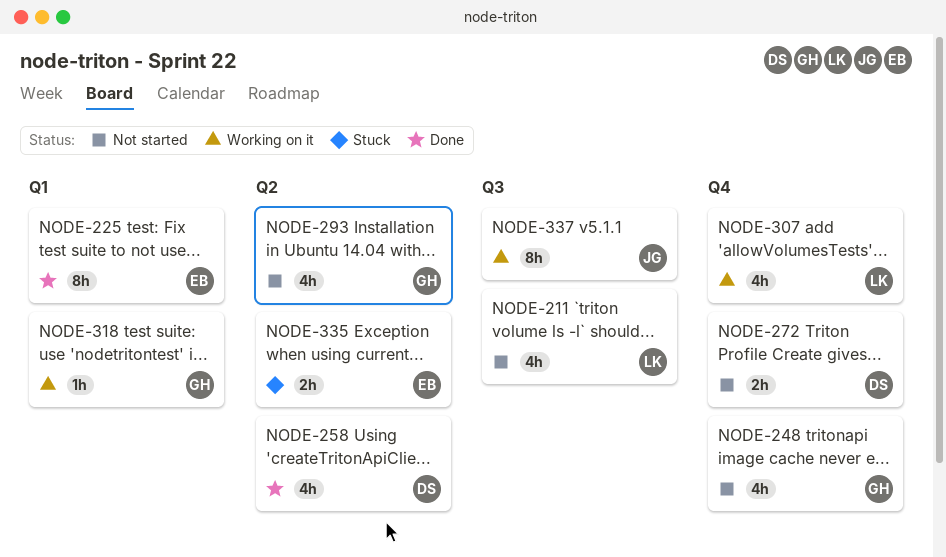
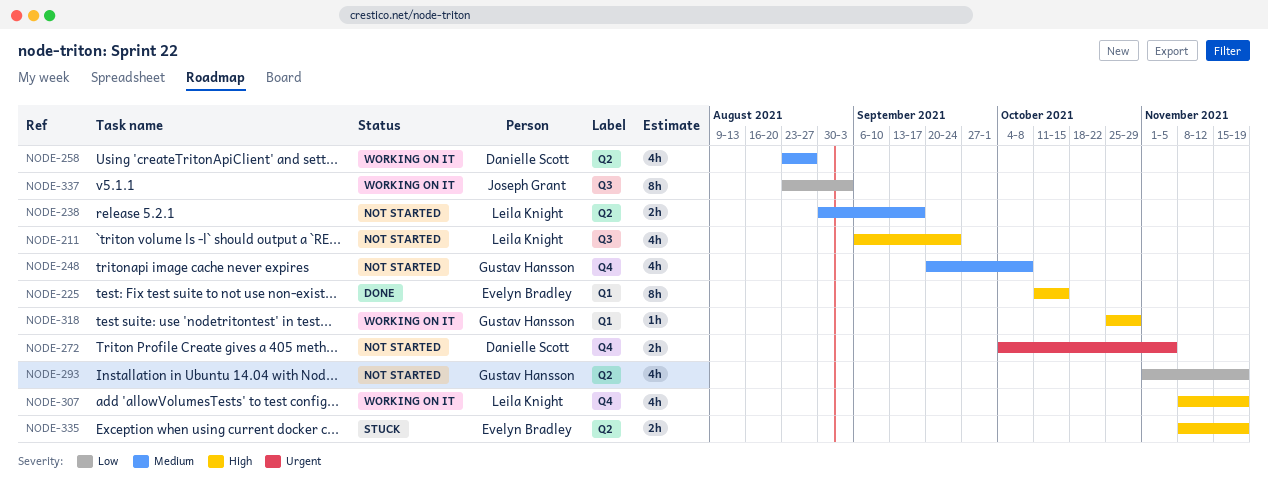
NODE-238: none -> present
NODE-258, status: Done -> Working on it

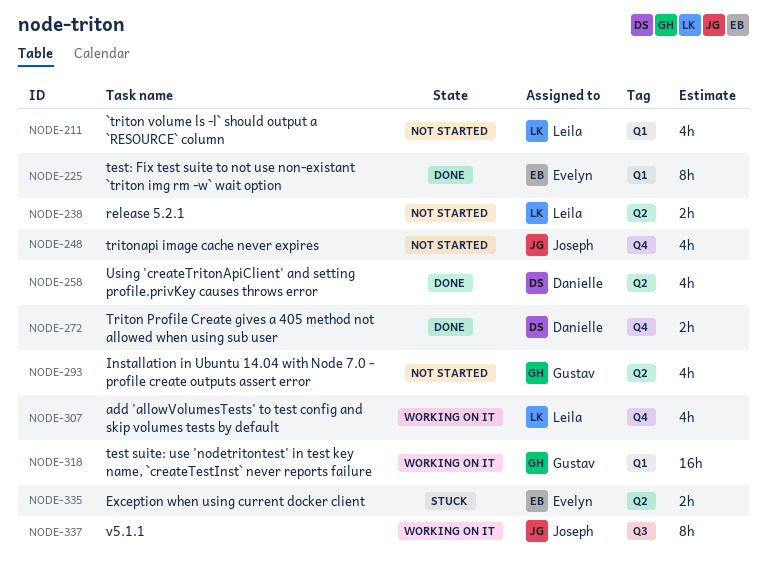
NODE-211, label: Q3 -> Q1
NODE-248, owner: Gustav Hansson -> Joseph Grant
NODE-258, status: Working on it -> Done
NODE-272, status: Not started -> Done
NODE-318, estimate: 1h -> 16h

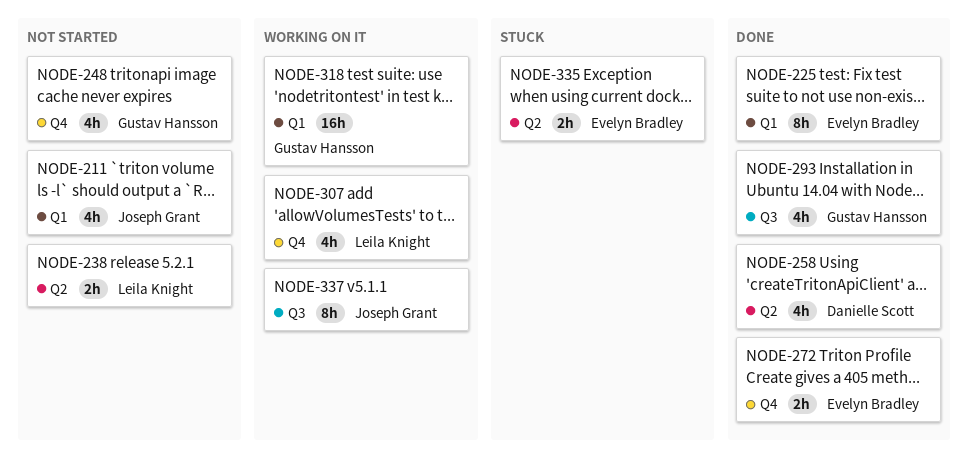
NODE-211, owner: Leila Knight -> Joseph Grant
NODE-248, owner: Joseph Grant -> Gustav Hansson
NODE-272, owner: Danielle Scott -> Evelyn Bradley
NODE-293, status: Not started -> Done
NODE-293, label: Q2 -> Q3

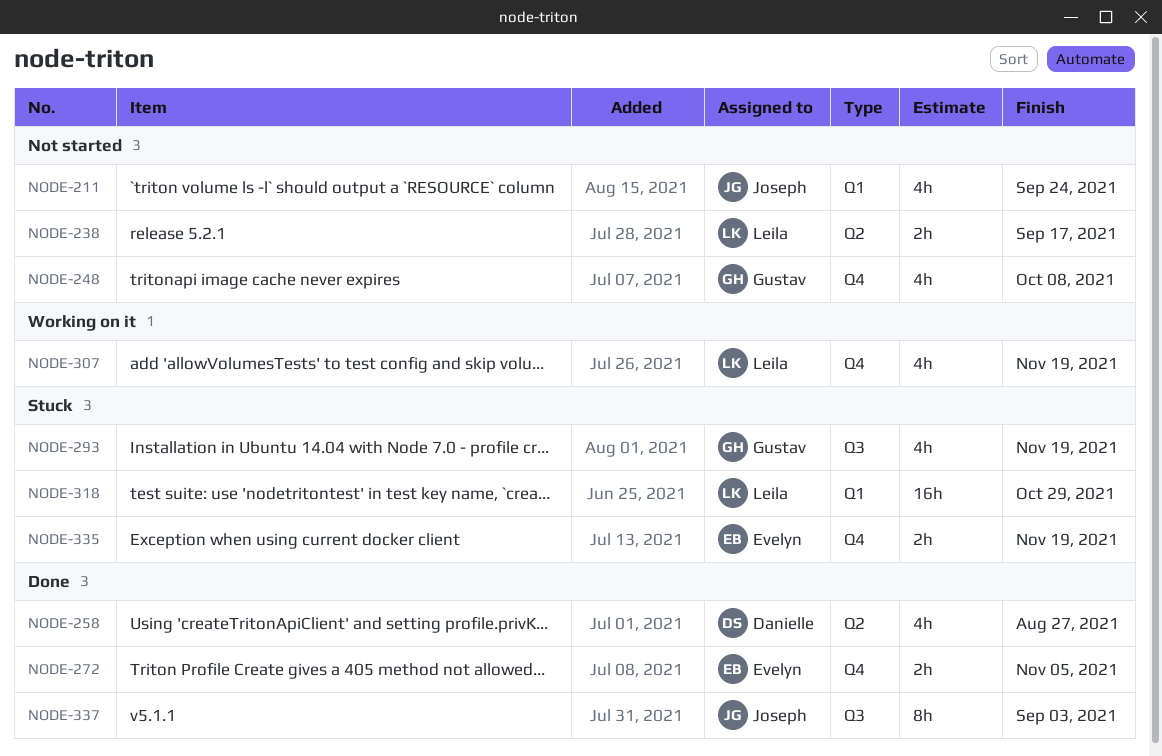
NODE-225: present -> none
NODE-293, status: Done -> Stuck
NODE-318, status: Working on it -> Stuck
NODE-318, owner: Gustav Hansson -> Leila Knight
NODE-335, label: Q2 -> Q4
NODE-337, status: Working on it -> Done

